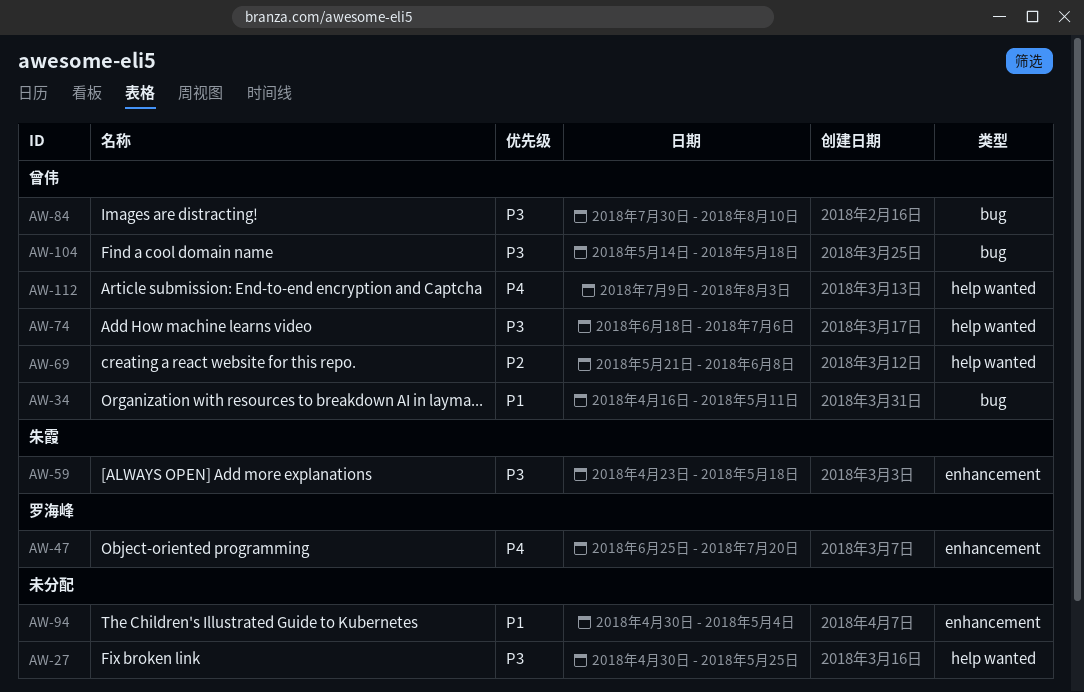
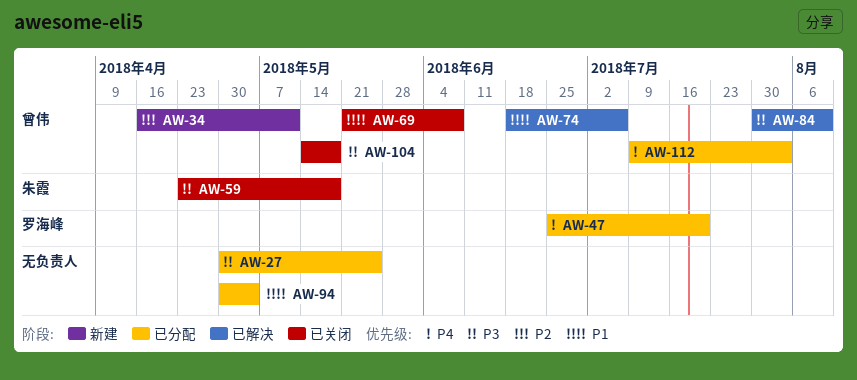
AW-34, priority: P1 -> P2
AW-69, priority: P2 -> P1
AW-74, priority: P3 -> P1

